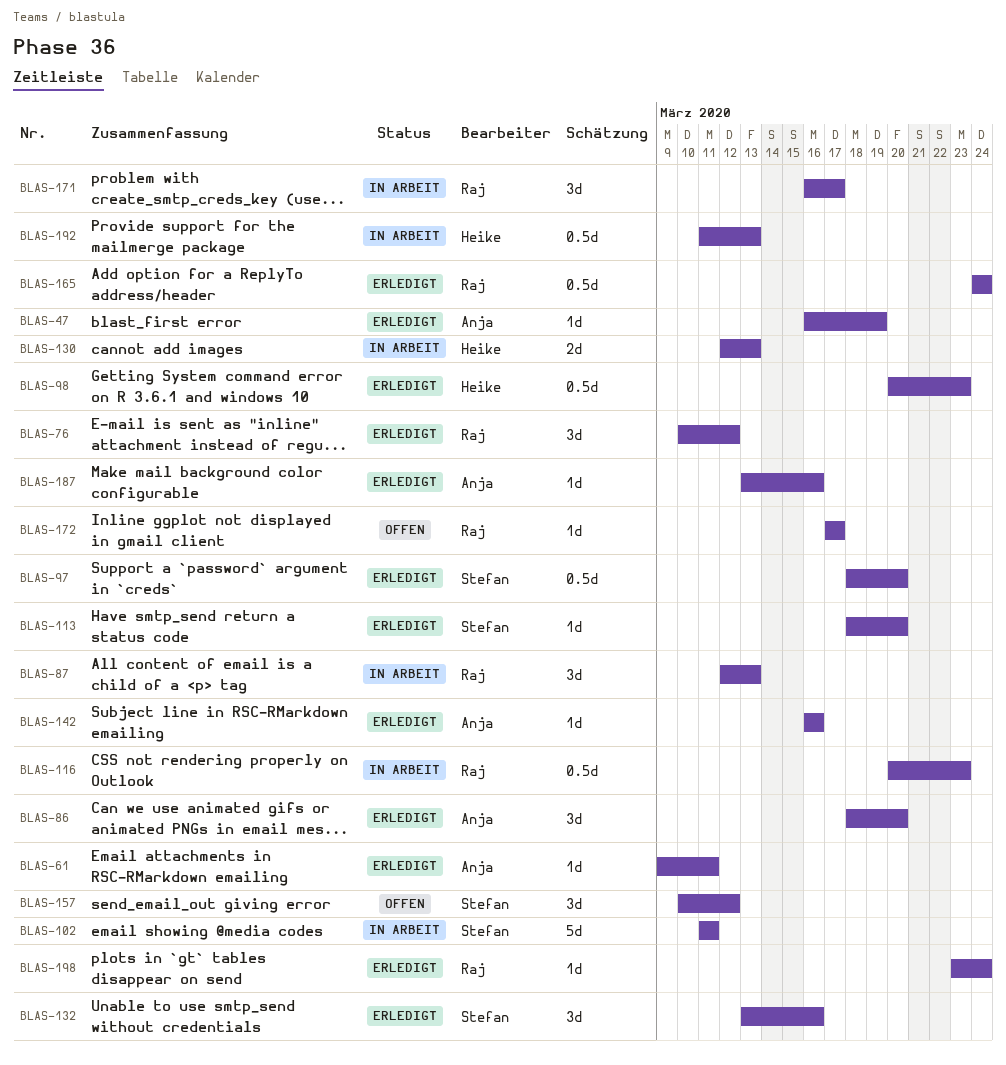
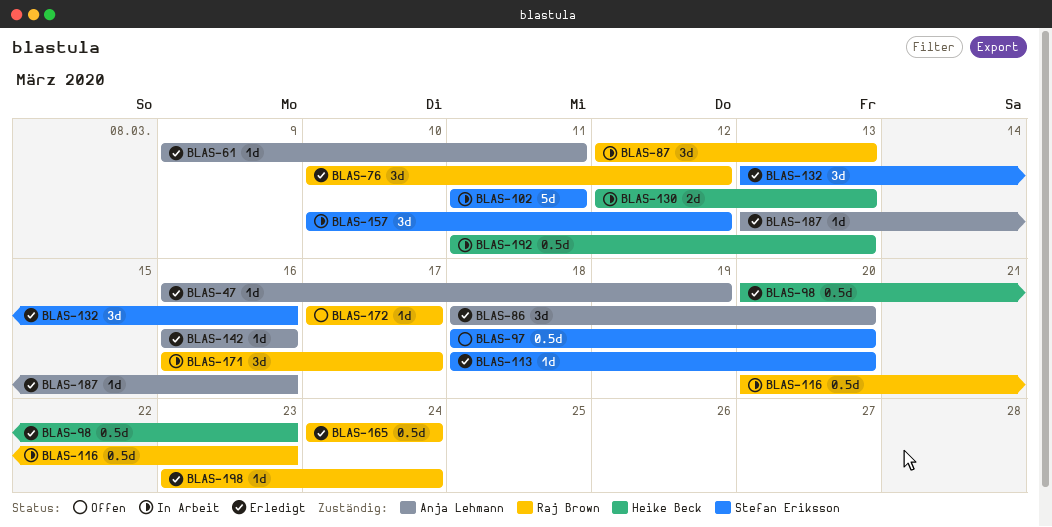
BLAS-97, status: Erledigt -> Offen
BLAS-157, status: Offen -> In Arbeit

